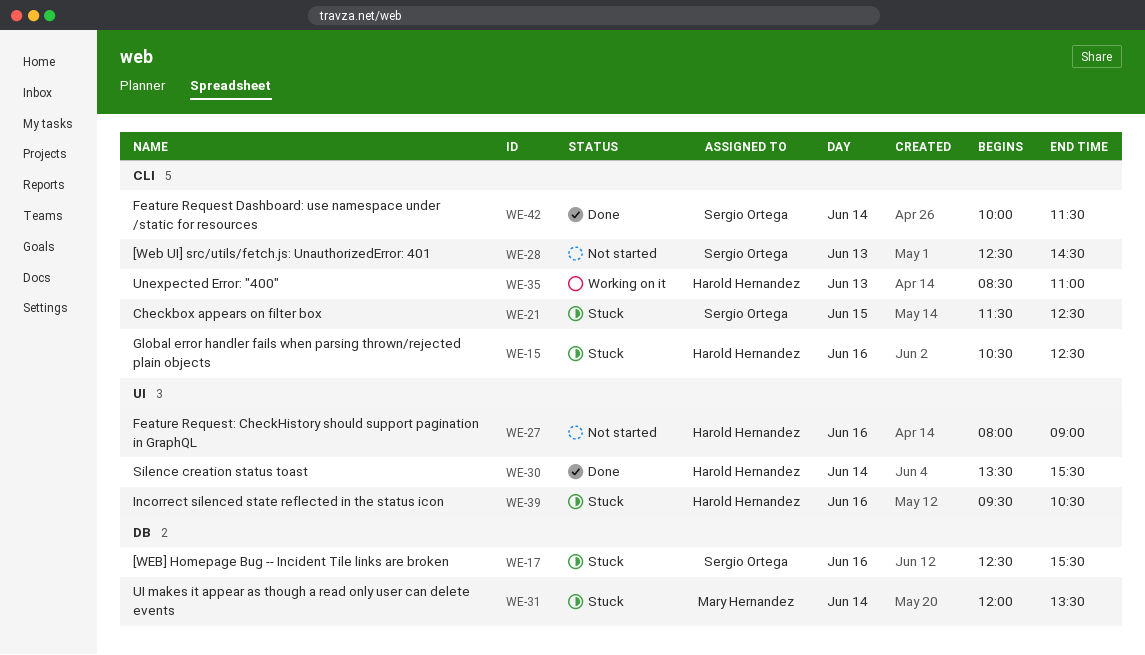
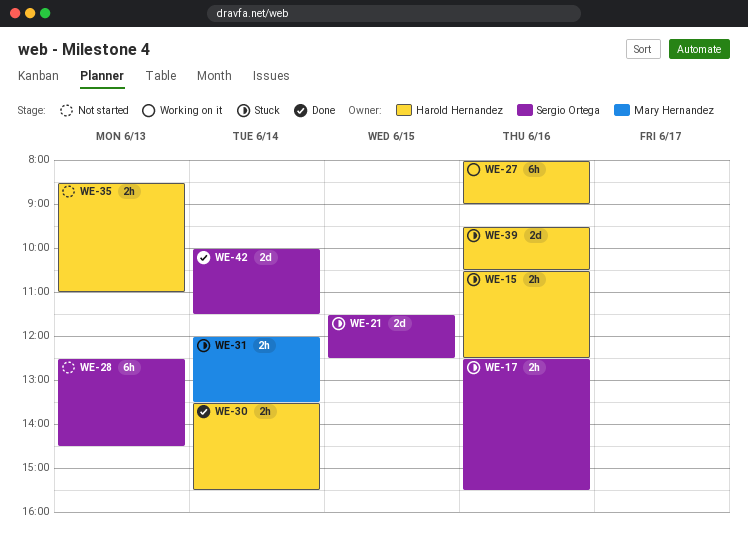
WE-27, status: Not started -> Working on it
WE-35, status: Working on it -> Not started

